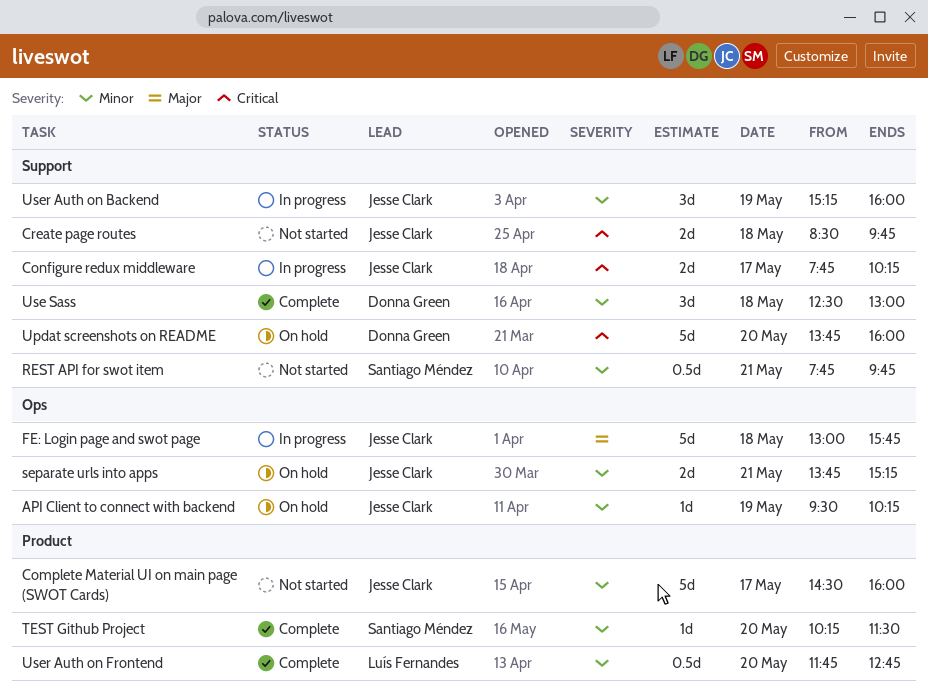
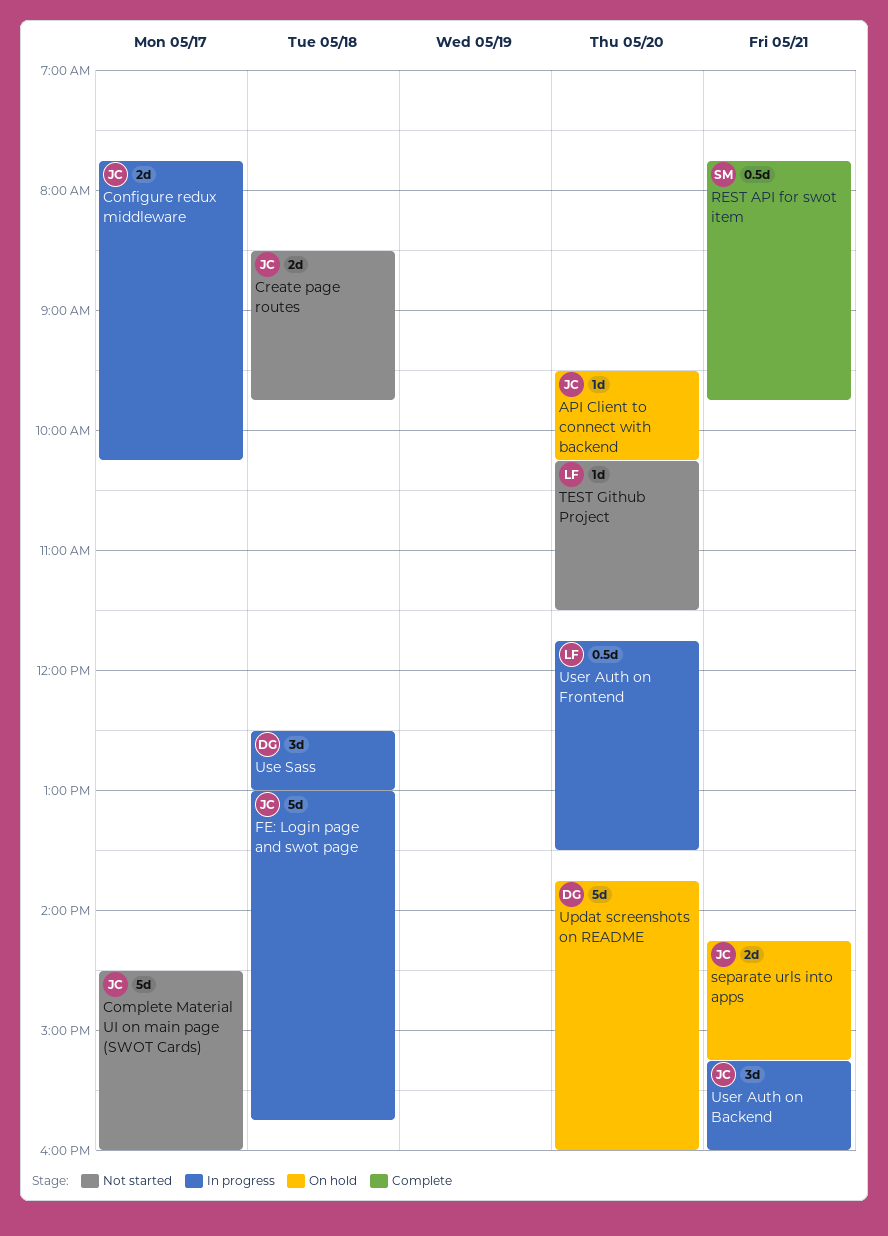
API Client to connect with backend, day: May 19 -> May 20
REST API for swot item, status: Not started -> Complete
separate urls into apps, begins: 13:45 -> 14:15
TEST Github Project, status: Complete -> Not started
TEST Github Project, owner: Santiago Méndez -> Luís Fernandes
Use Sass, status: Complete -> In progress
User Auth on Backend, day: May 19 -> May 21
User Auth on Frontend, status: Complete -> In progress
User Auth on Frontend, ends: 12:45 -> 13:30

